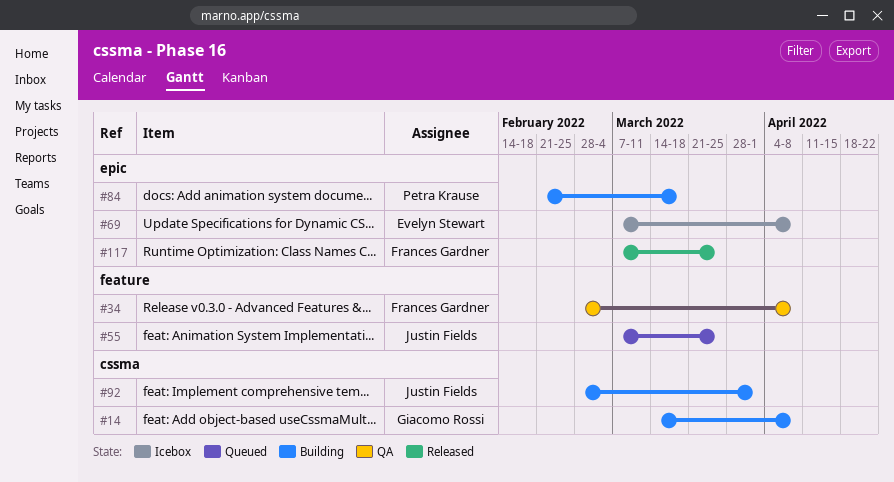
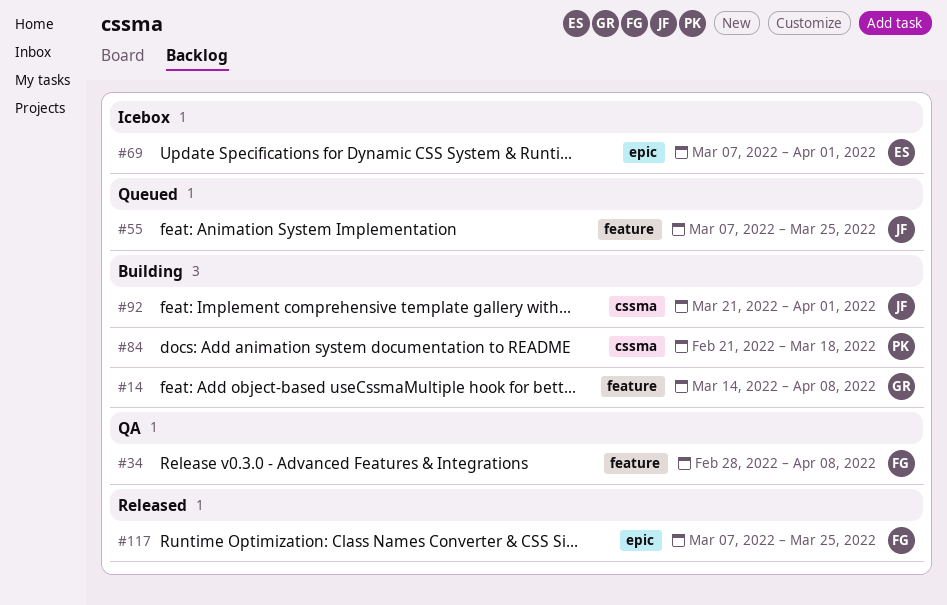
#14, label: cssma -> feature
#69, due: Apr 8 -> Apr 1
#84, label: epic -> cssma
#92, start: Feb 28 -> Mar 21

